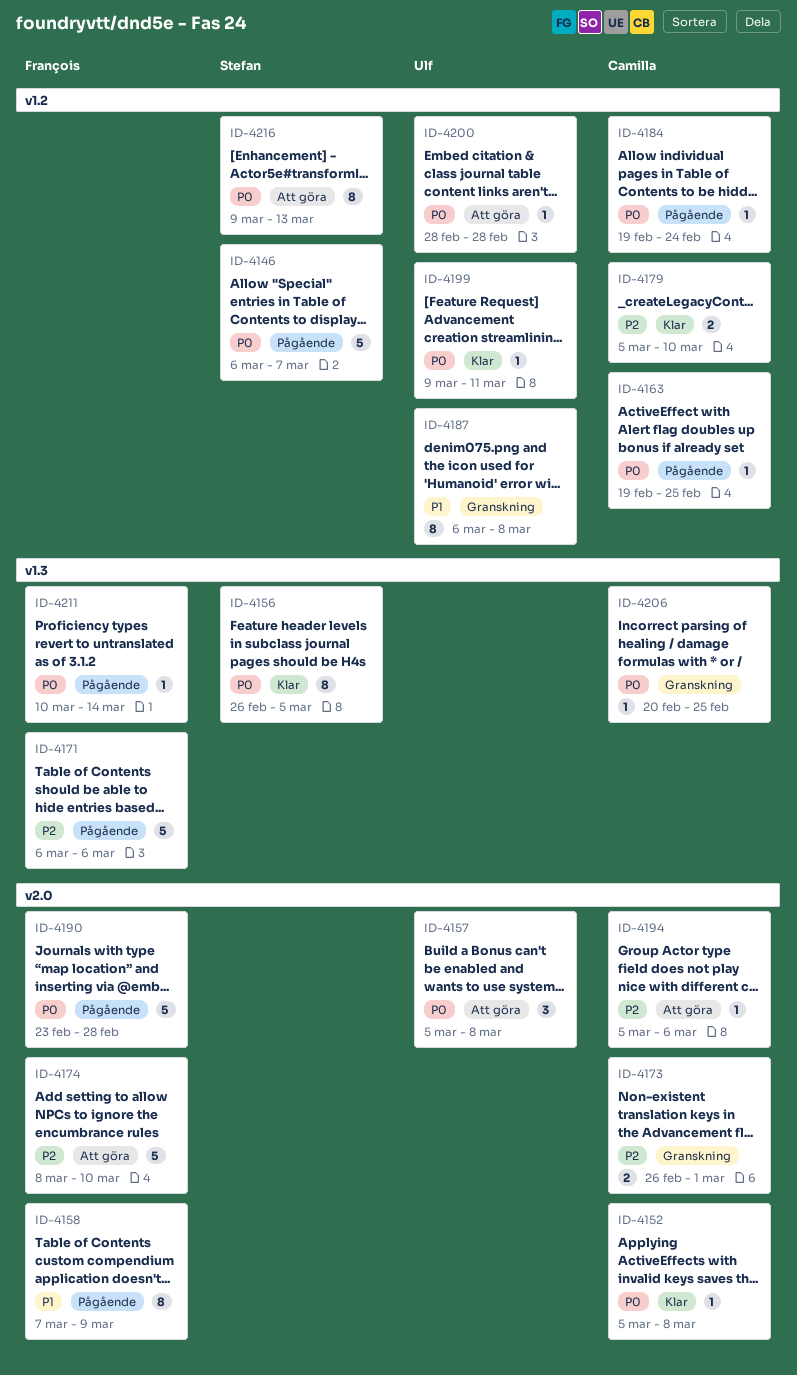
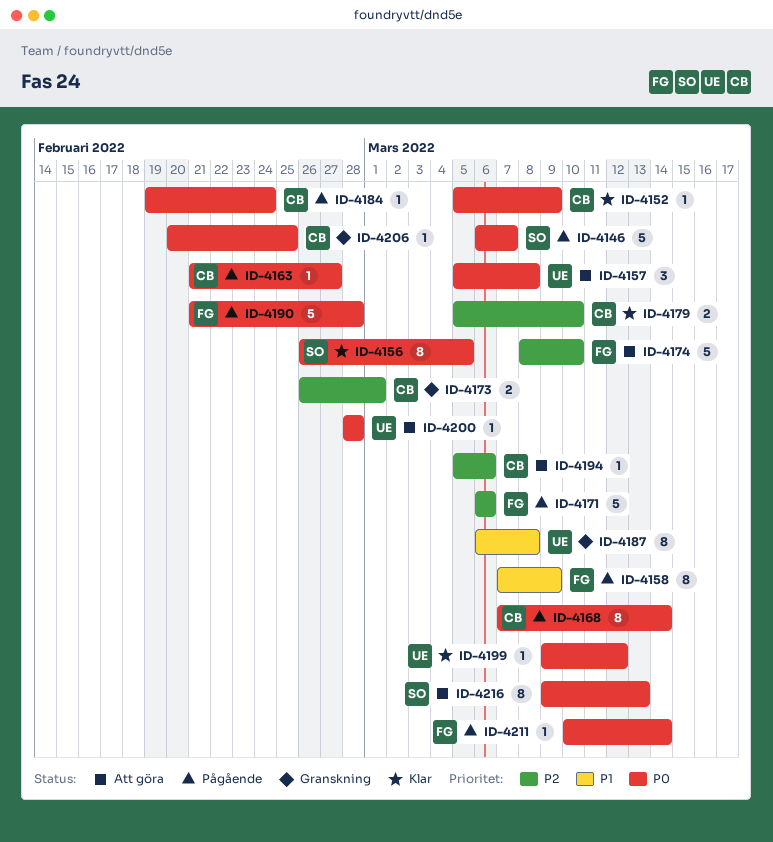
ID-4152, due: Mar 8 -> Mar 9
ID-4163, start: Feb 19 -> Feb 21
ID-4163, due: Feb 25 -> Feb 27
ID-4168: none -> present
ID-4190, start: Feb 23 -> Feb 21
ID-4199, due: Mar 11 -> Mar 12

